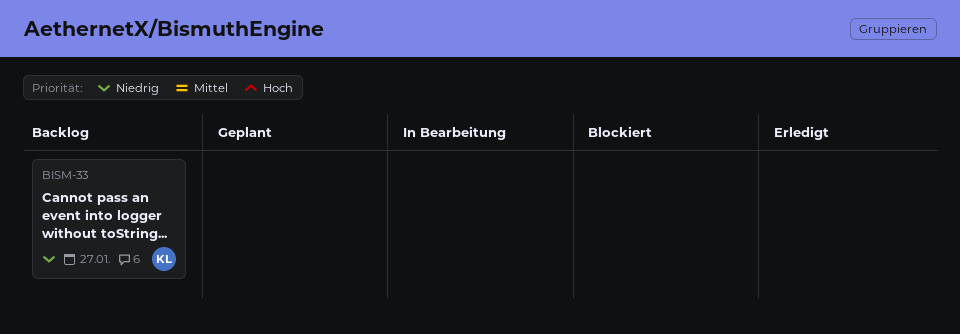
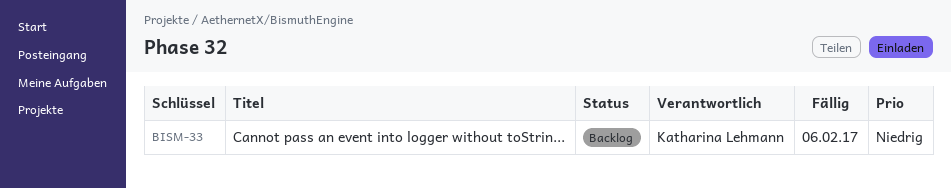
BISM-33, due: Jan 27 -> Feb 6

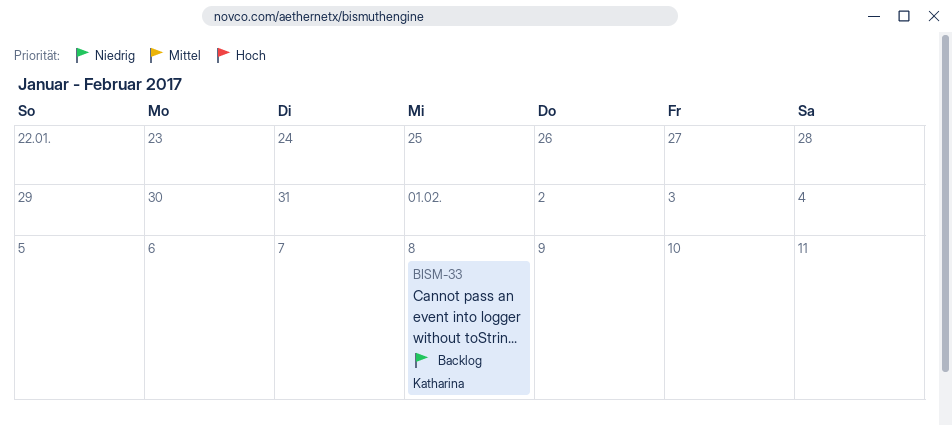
BISM-33, due: Feb 6 -> Feb 8

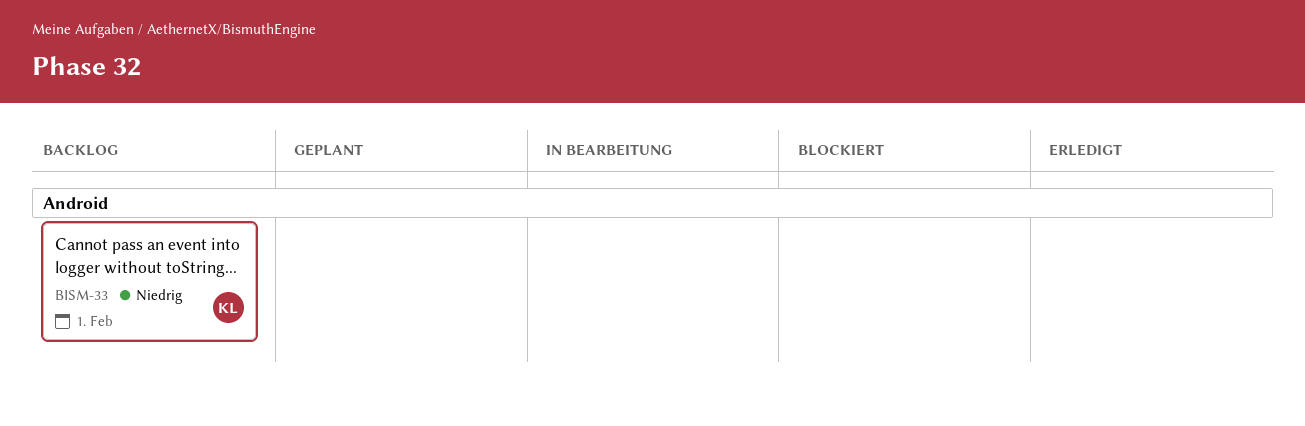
BISM-33, due: Feb 8 -> Feb 1

